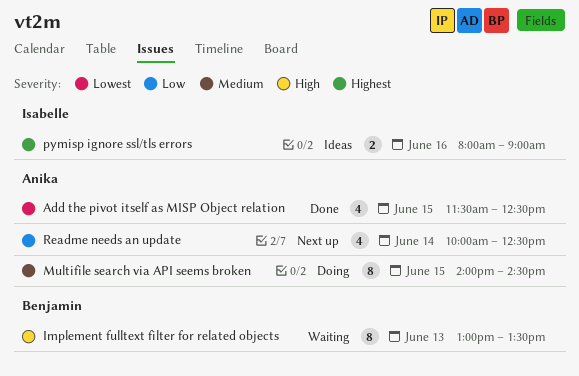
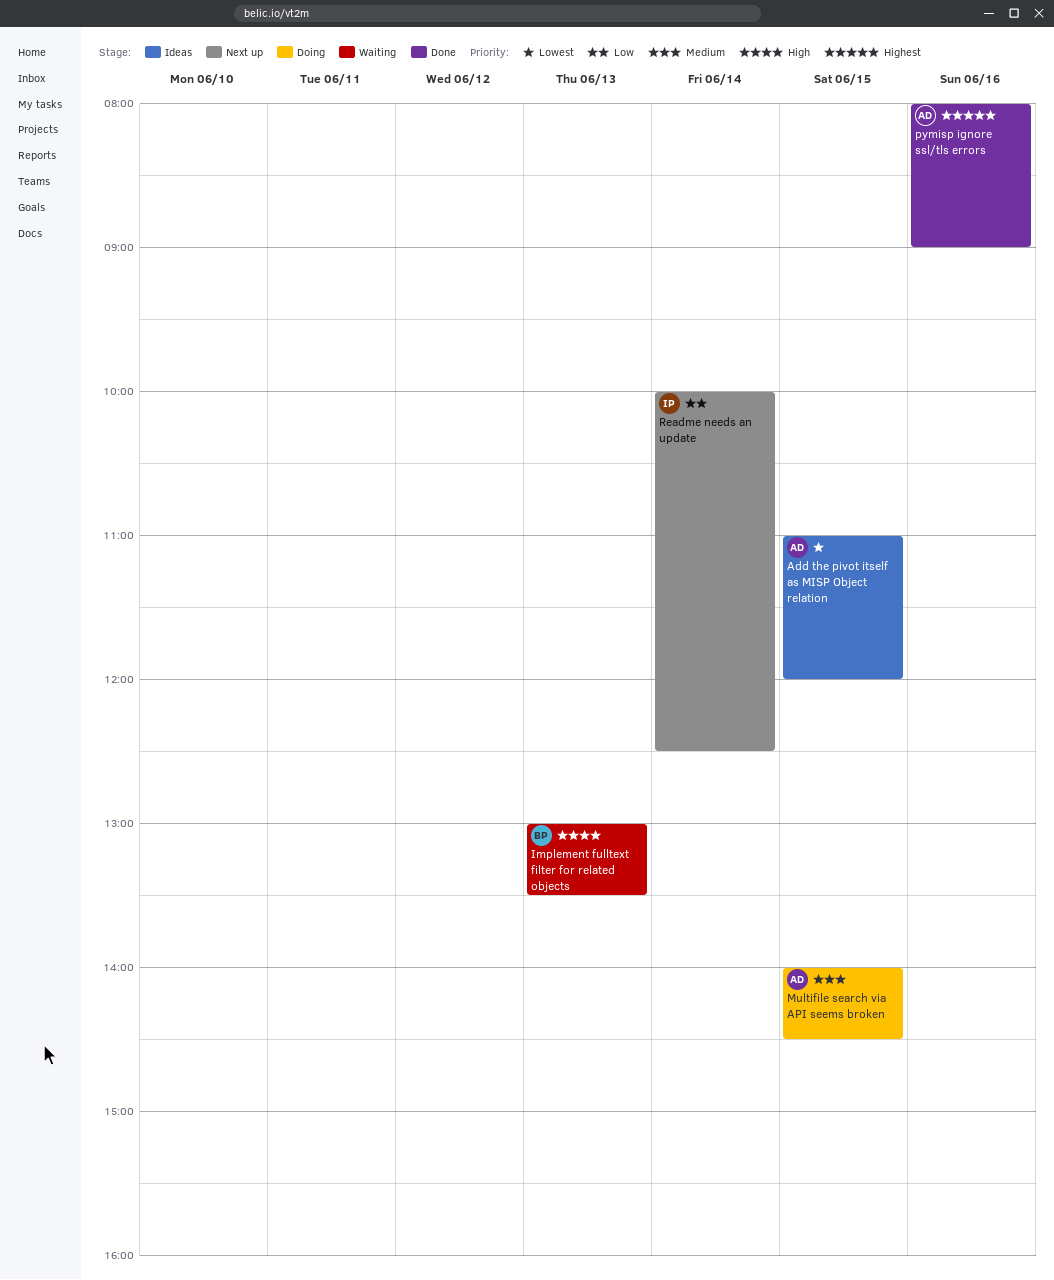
Add the pivot itself as MISP Object relation, status: Done -> Ideas
Add the pivot itself as MISP Object relation, begins: 11:30 -> 11:00
Add the pivot itself as MISP Object relation, ends: 12:30 -> 12:00
pymisp ignore ssl/tls errors, status: Ideas -> Done
pymisp ignore ssl/tls errors, owner: Isabelle -> Anika
Readme needs an update, owner: Anika -> Isabelle

